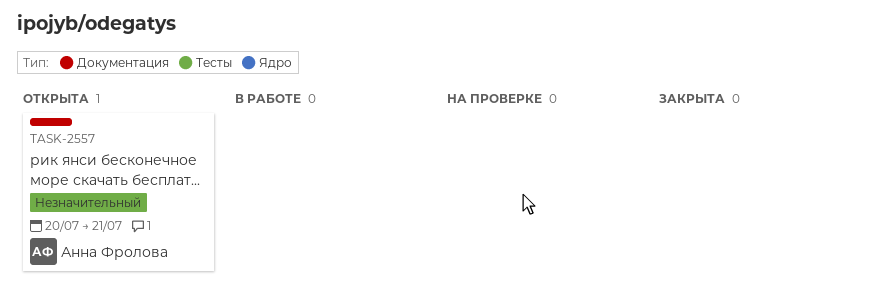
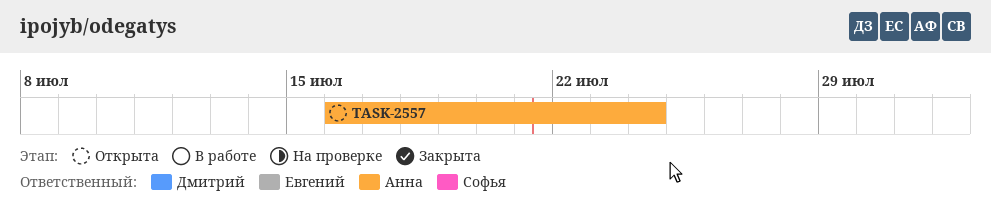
TASK-2557, start: Jul 20 -> Jul 16
TASK-2557, due: Jul 21 -> Jul 24

